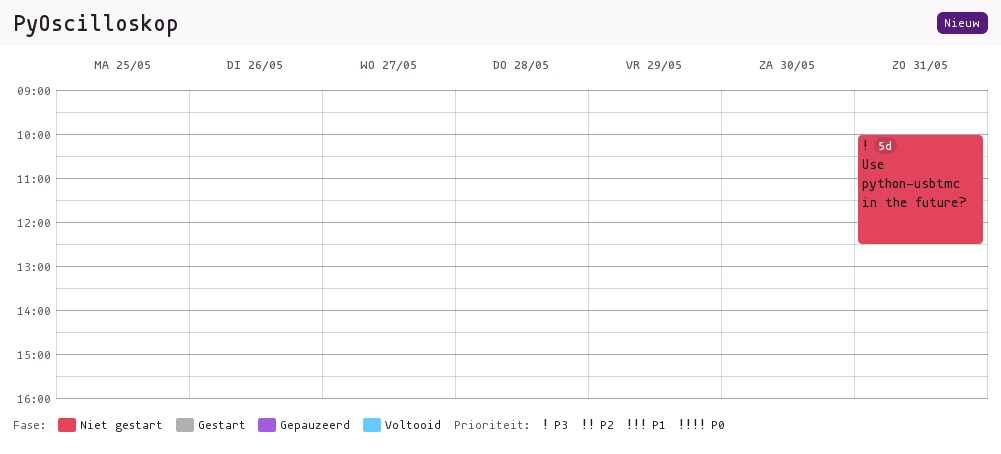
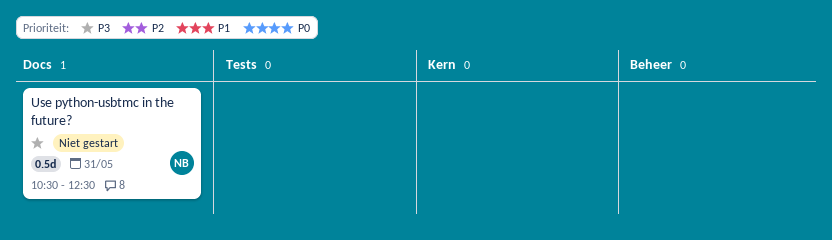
Use python-usbtmc in the future?, estimate: 5d -> 0.5d
Use python-usbtmc in the future?, begins: 10:00 -> 10:30

